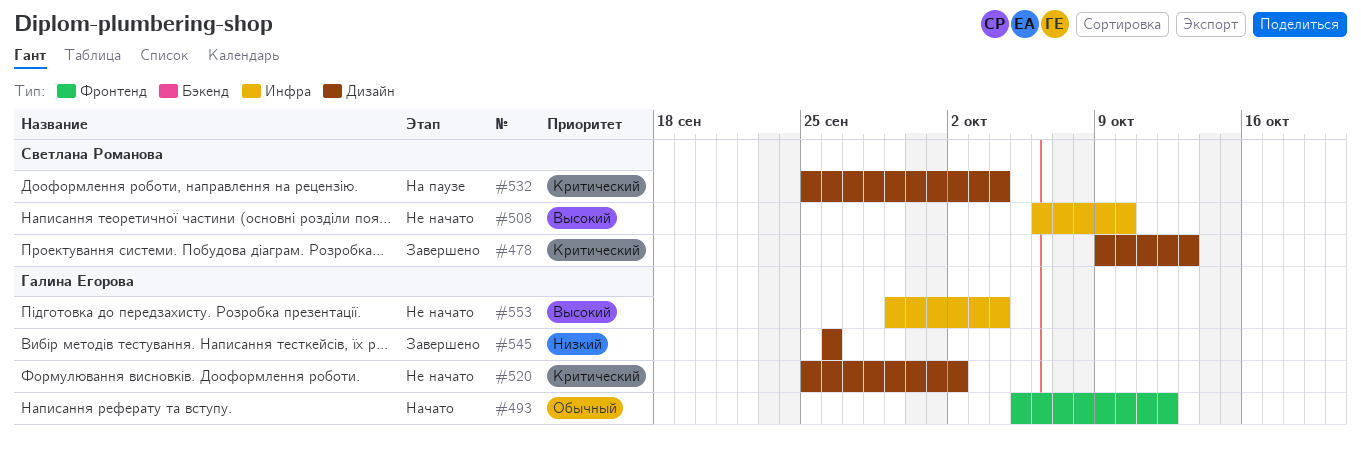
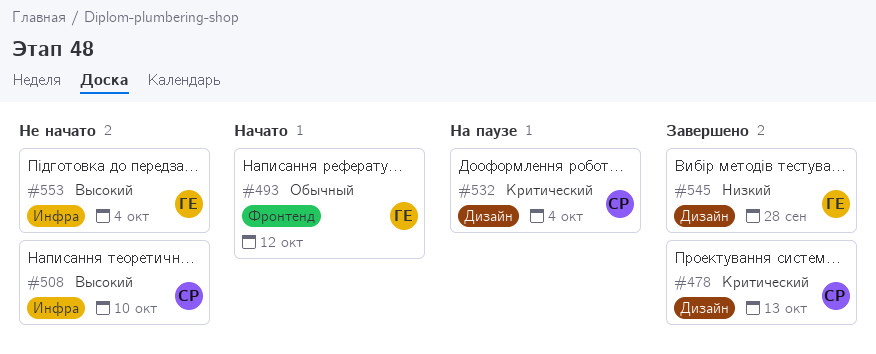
#520: present -> none
#545, due: Sep 26 -> Sep 28

